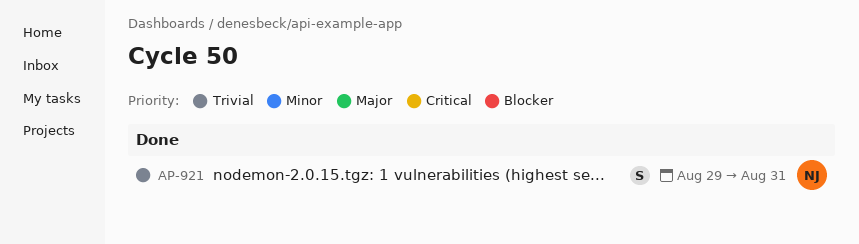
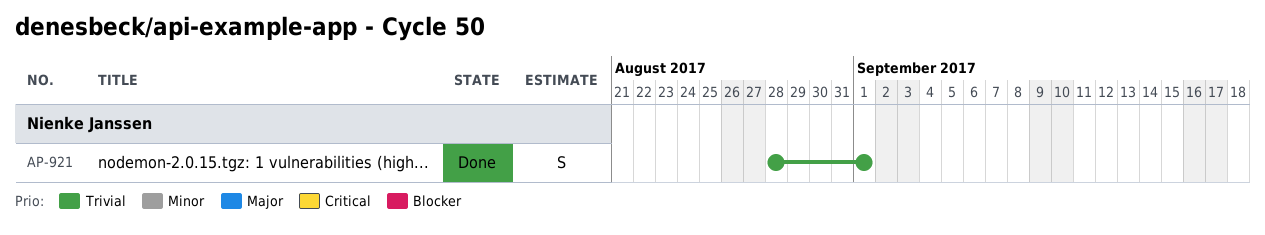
AP-921, start: Aug 29 -> Aug 28
AP-921, due: Aug 31 -> Sep 1

